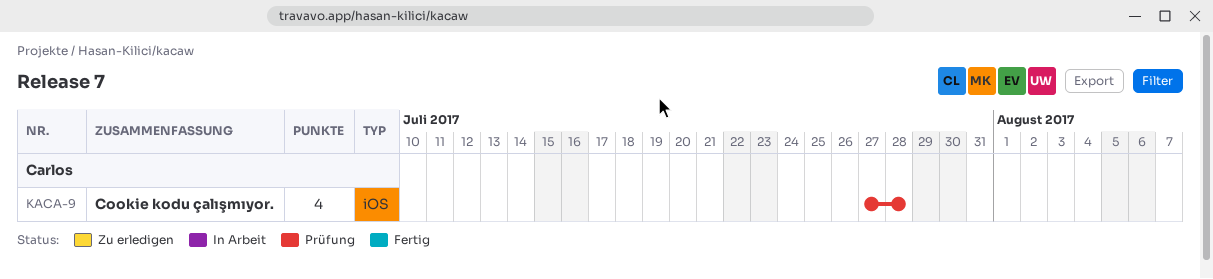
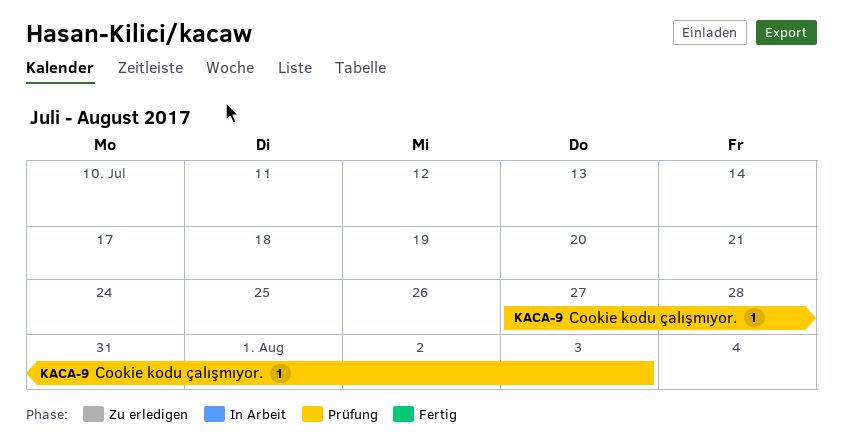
KACA-9, estimate: 4 -> 1
KACA-9, due: Jul 28 -> Aug 3

